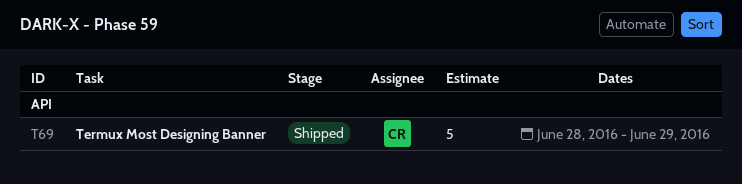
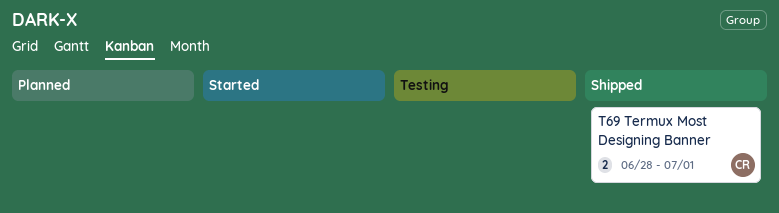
T69, estimate: 5 -> 2
T69, due: Jun 29 -> Jul 1

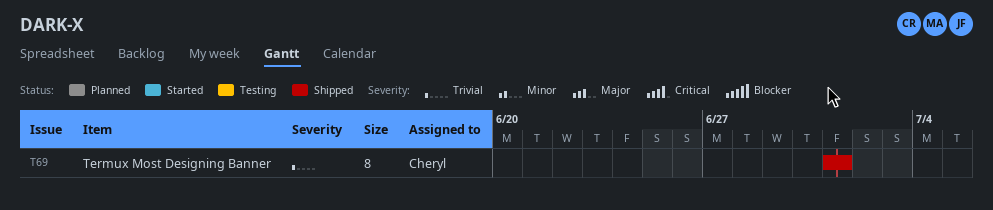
T69, estimate: 2 -> 8
T69, start: Jun 28 -> Jul 1

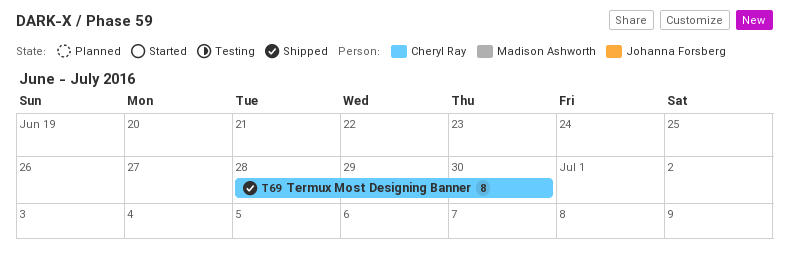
T69, start: Jul 1 -> Jun 28
T69, due: Jul 1 -> Jun 30

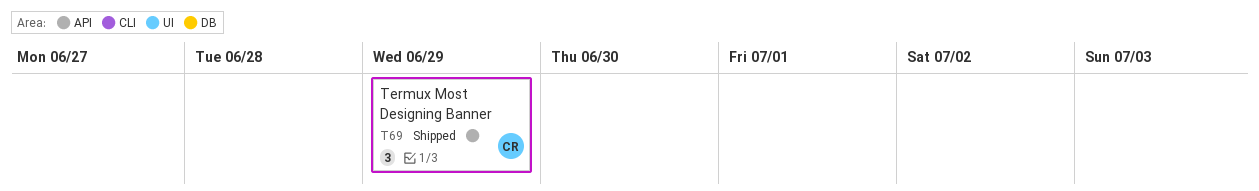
T69, estimate: 8 -> 3
T69, due: Jun 30 -> Jun 29

